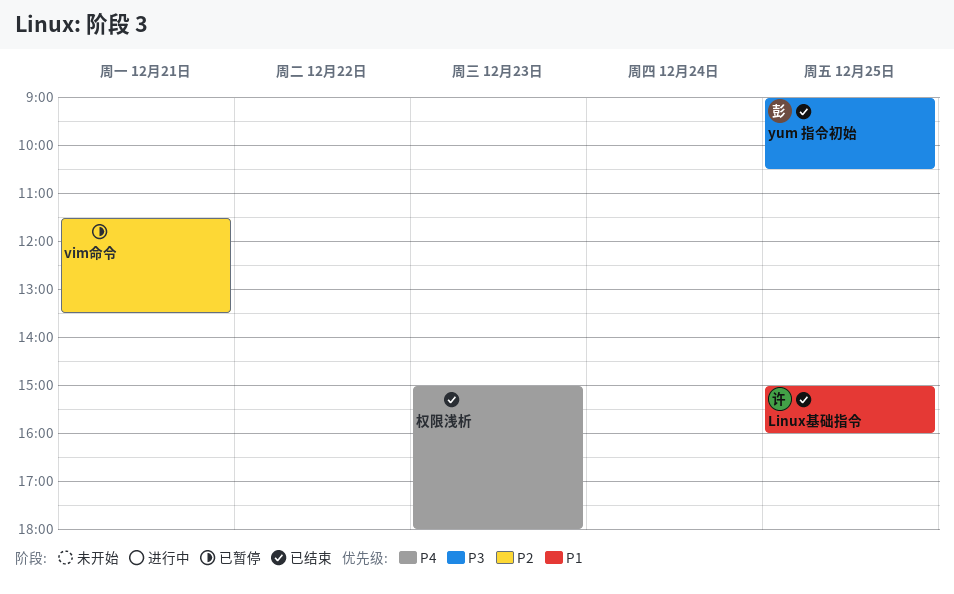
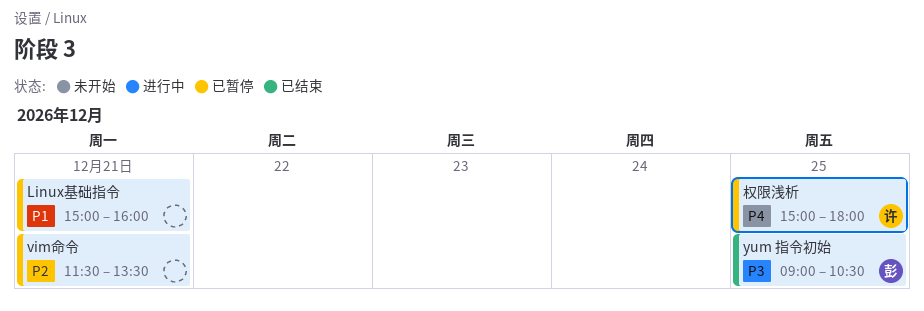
Linux基础指令, status: 已结束 -> 已暂停
Linux基础指令, owner: 许 -> none
Linux基础指令, day: Dec 25 -> Dec 21
权限浅析, status: 已结束 -> 已暂停
权限浅析, owner: none -> 许
权限浅析, day: Dec 23 -> Dec 25

